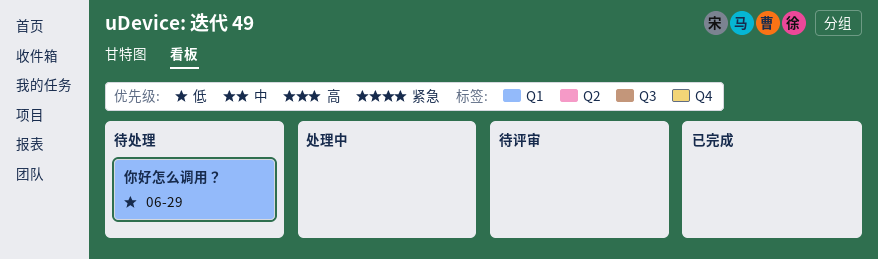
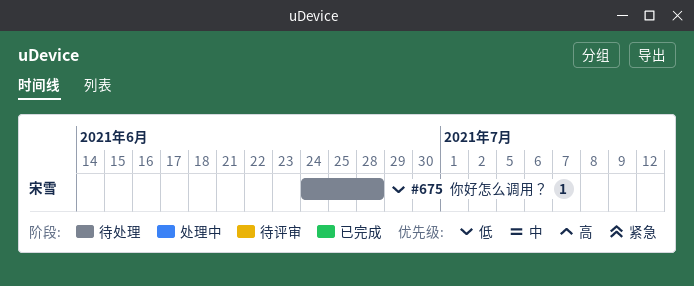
你好怎么调用？, due: Jun 29 -> Jun 28

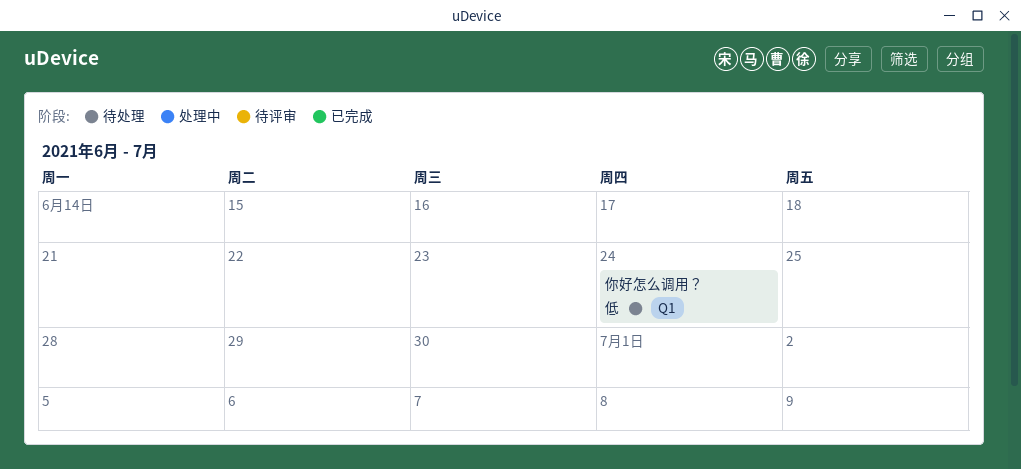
你好怎么调用？, due: Jun 28 -> Jun 24

